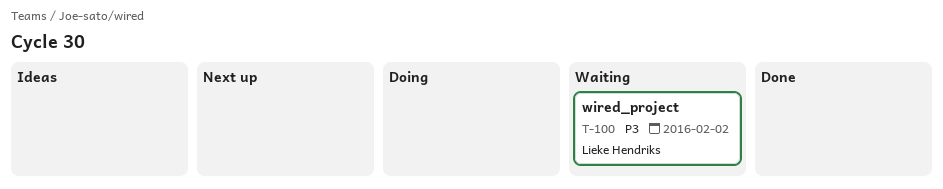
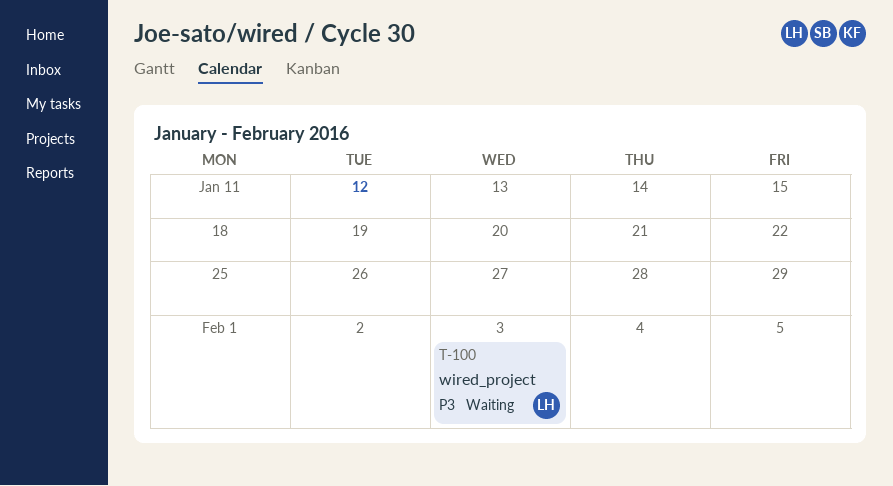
T-100, due: Feb 2 -> Feb 3

